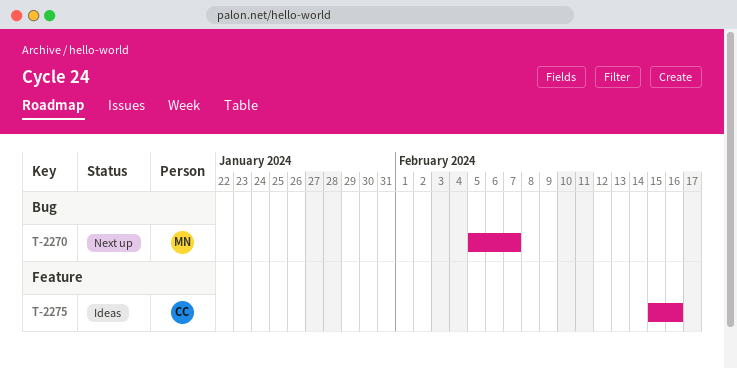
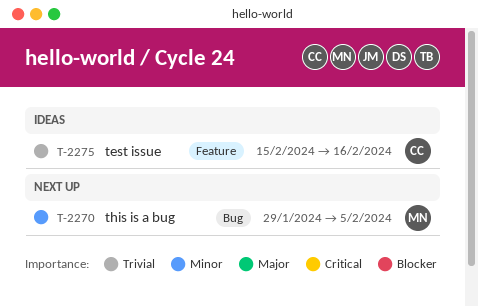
T-2270, start: Feb 5 -> Jan 29
T-2270, due: Feb 7 -> Feb 5

